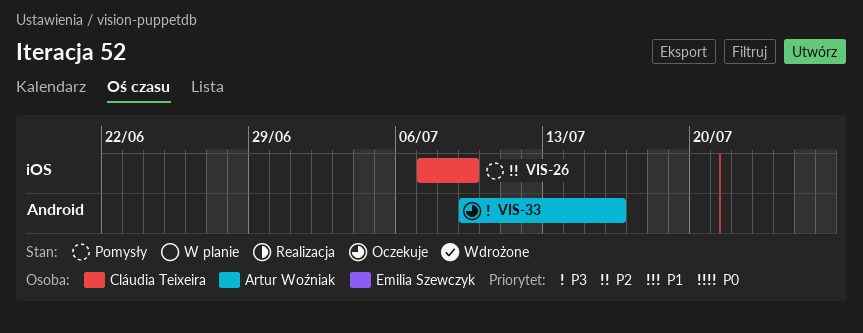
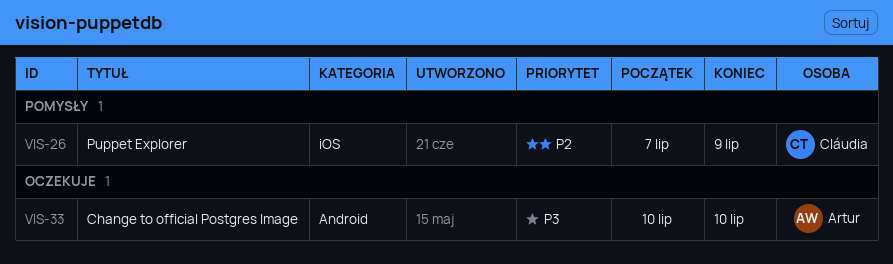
VIS-33, start: Jul 9 -> Jul 10
VIS-33, due: Jul 16 -> Jul 10

